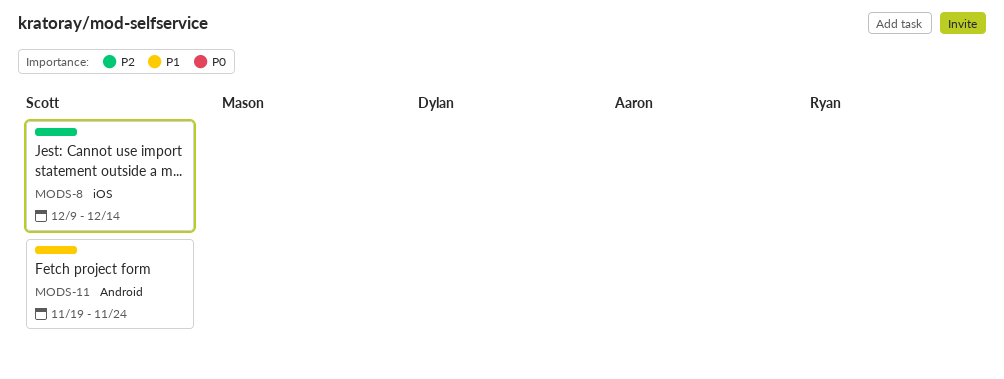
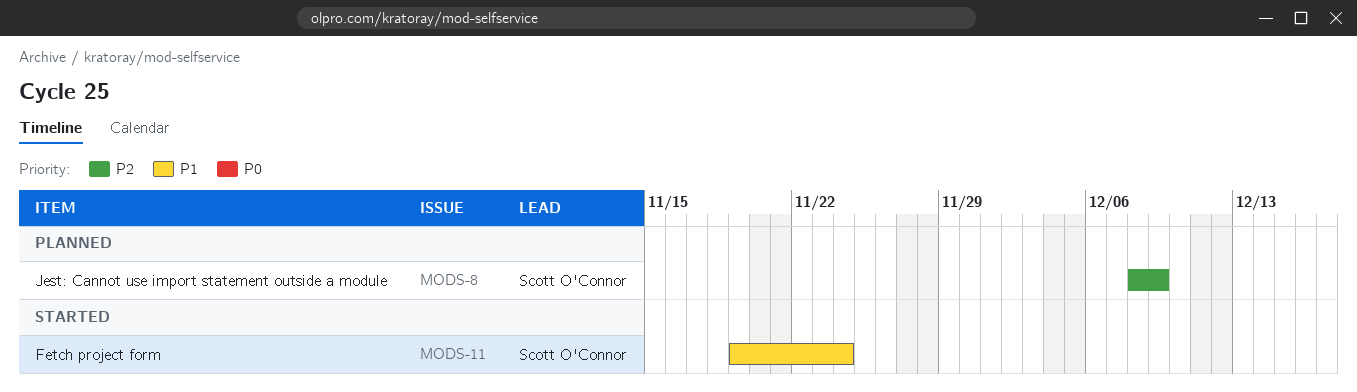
MODS-8, start: Dec 9 -> Dec 8
MODS-8, due: Dec 14 -> Dec 9

